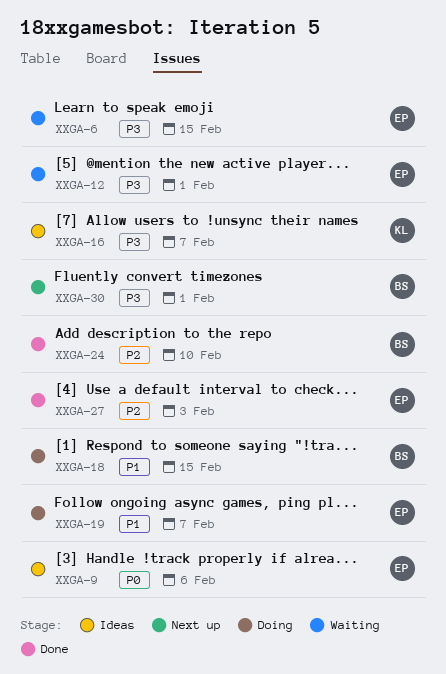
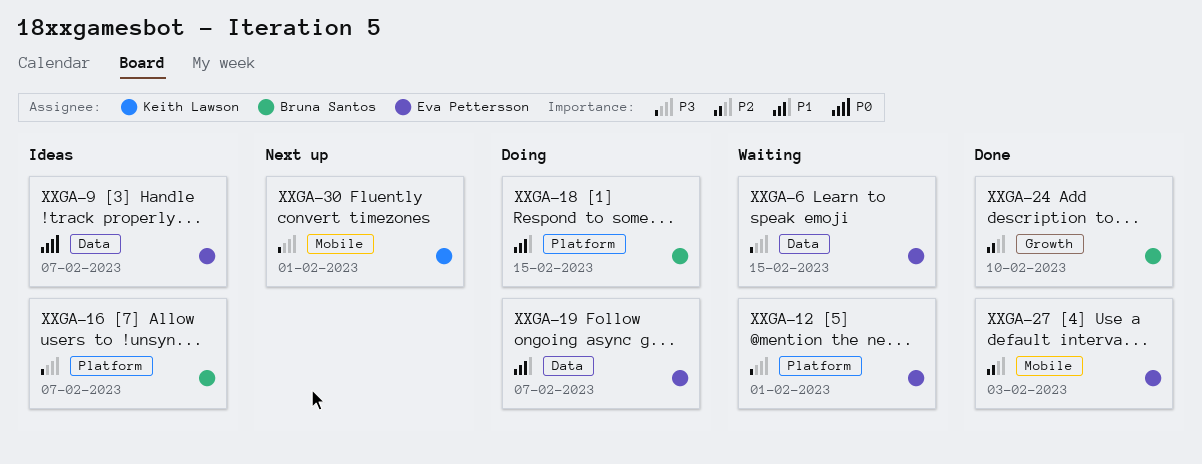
XXGA-9, due: Feb 6 -> Feb 7
XXGA-16, owner: Keith Lawson -> Bruna Santos
XXGA-30, owner: Bruna Santos -> Keith Lawson

